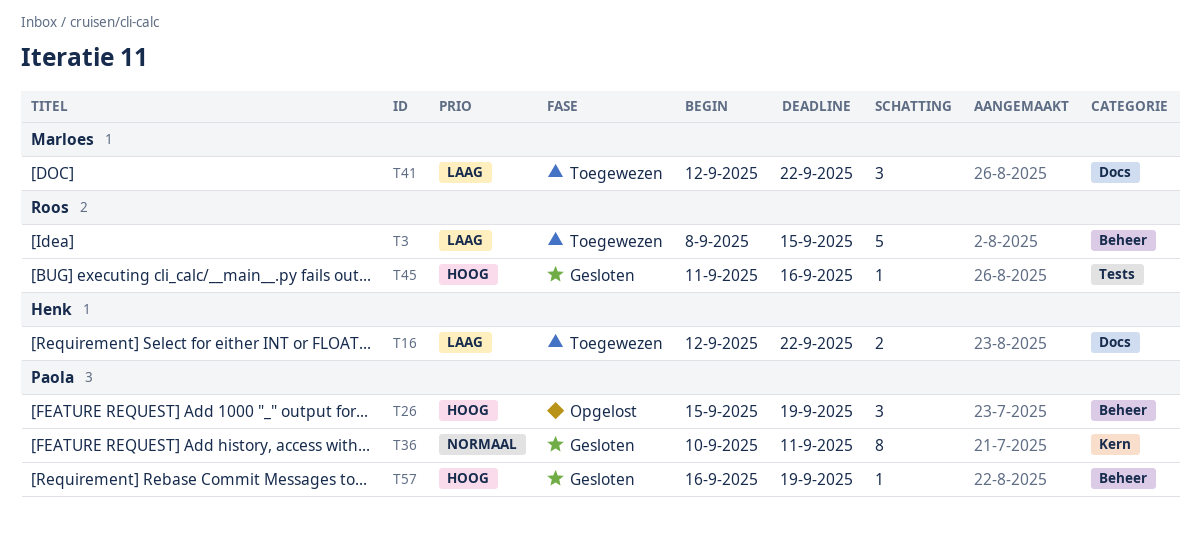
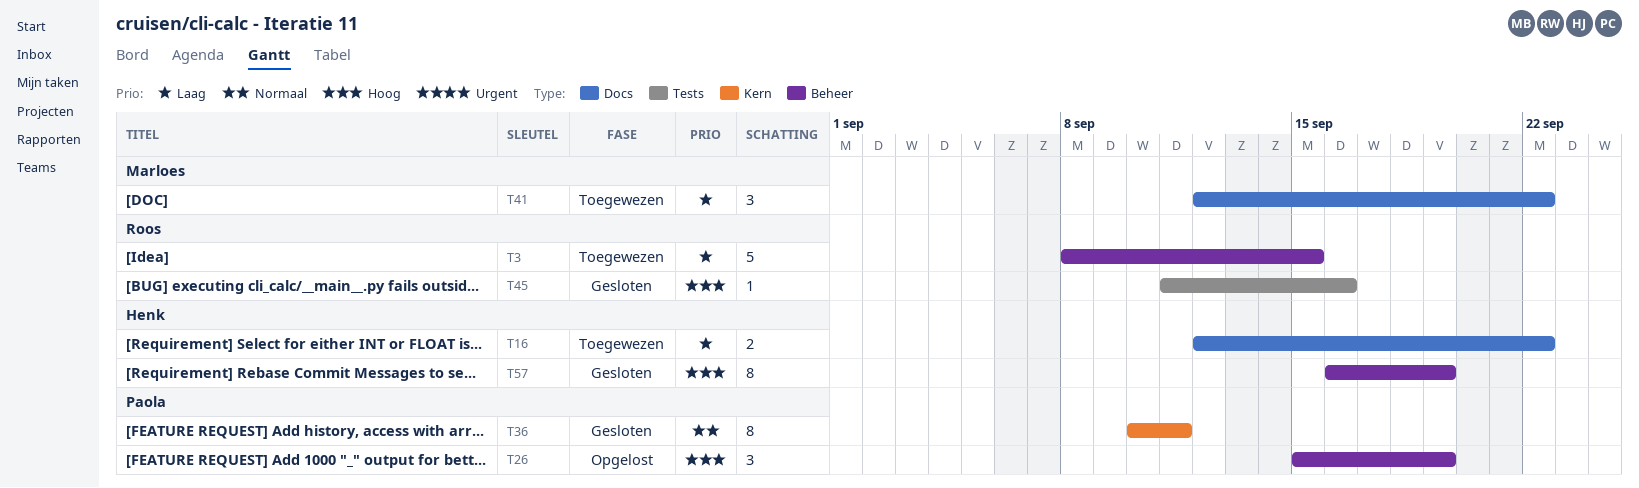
T57, owner: Paola -> Henk
T57, estimate: 1 -> 8

